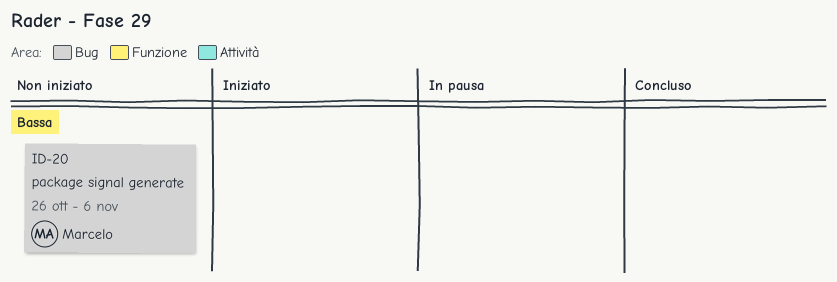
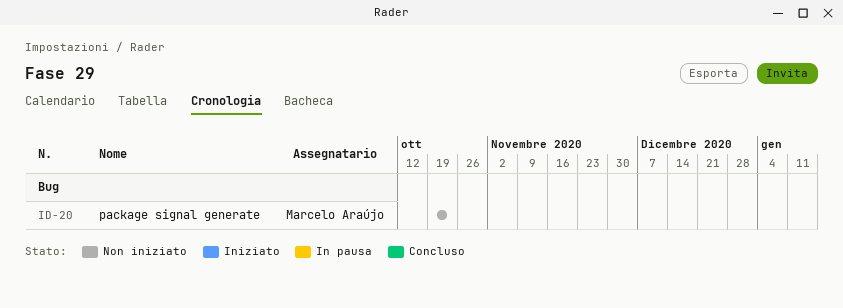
ID-20, start: Oct 26 -> Oct 19
ID-20, due: Nov 6 -> Oct 23

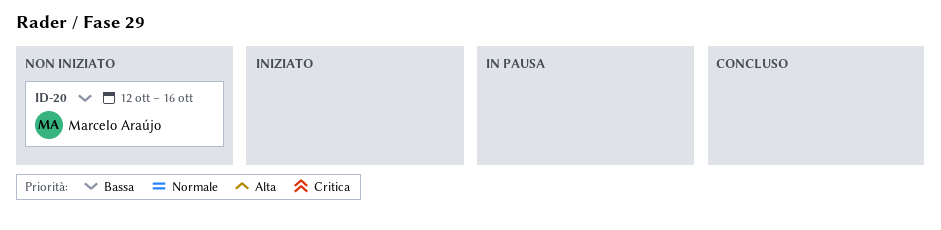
ID-20, start: Oct 19 -> Oct 12
ID-20, due: Oct 23 -> Oct 16

